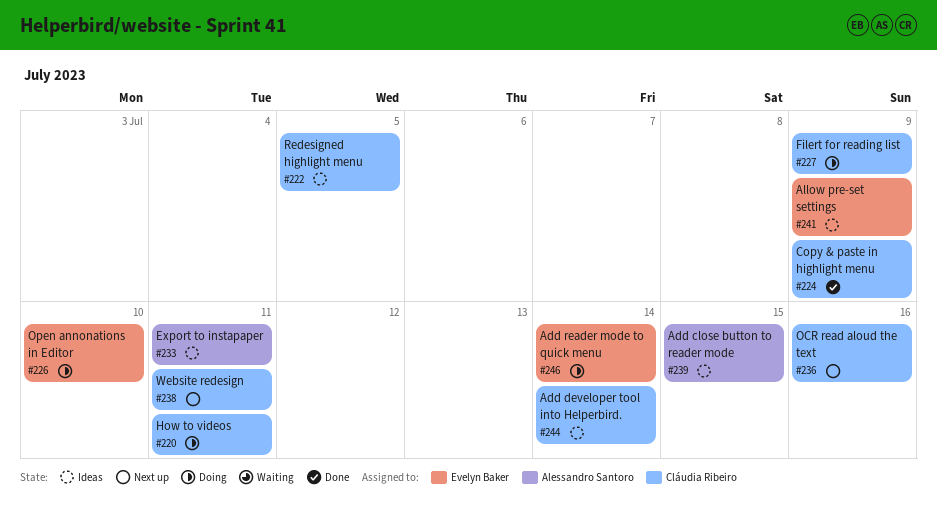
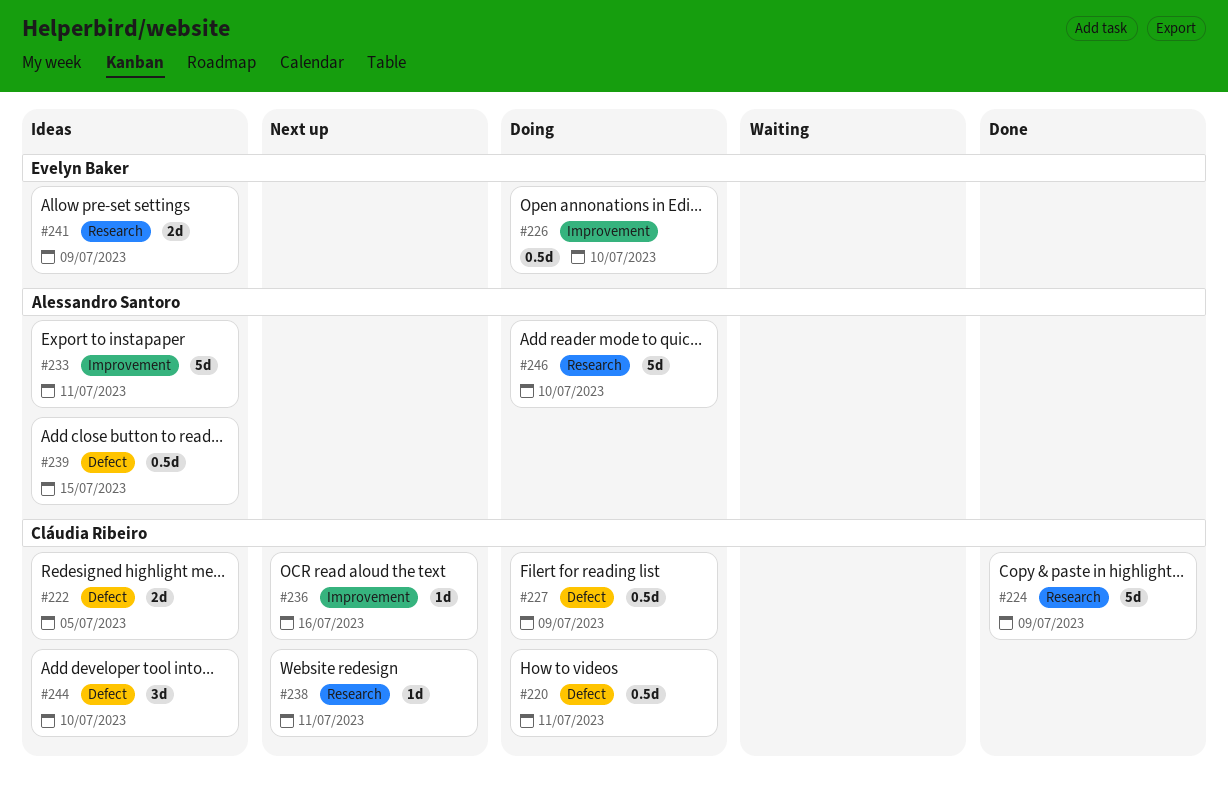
#244, due: Jul 14 -> Jul 10
#246, owner: Evelyn Baker -> Alessandro Santoro
#246, due: Jul 14 -> Jul 10

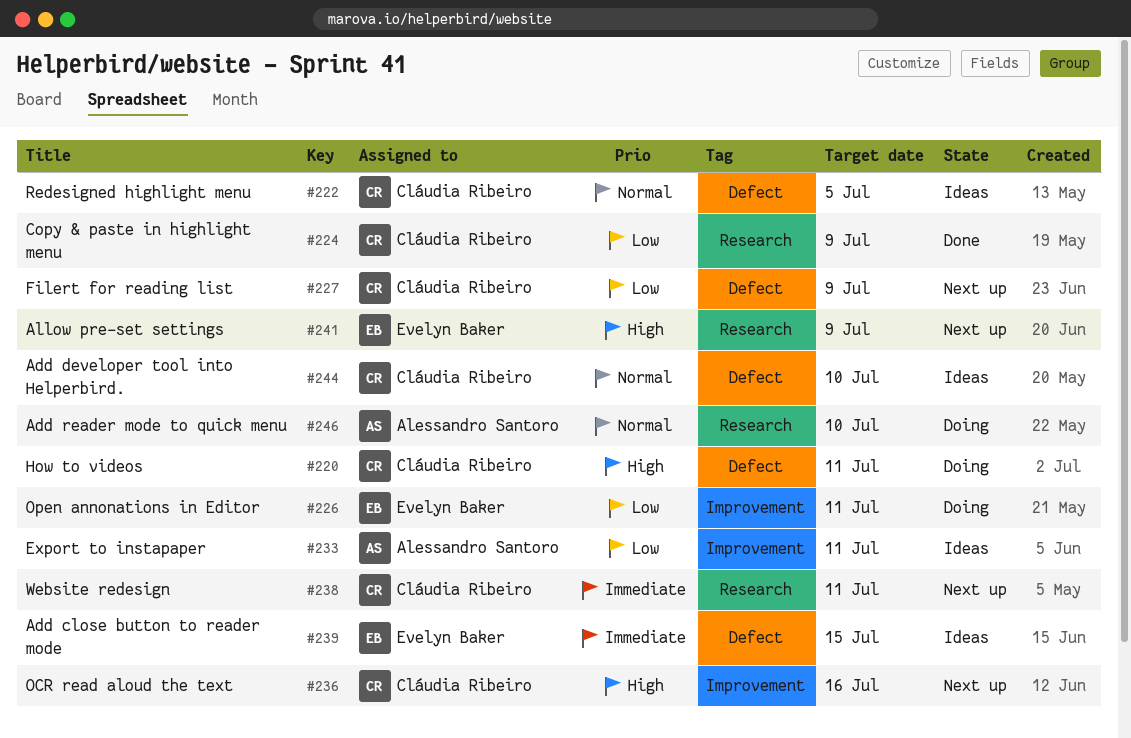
#226, due: Jul 10 -> Jul 11
#227, status: Doing -> Next up
#239, owner: Alessandro Santoro -> Evelyn Baker
#241, status: Ideas -> Next up

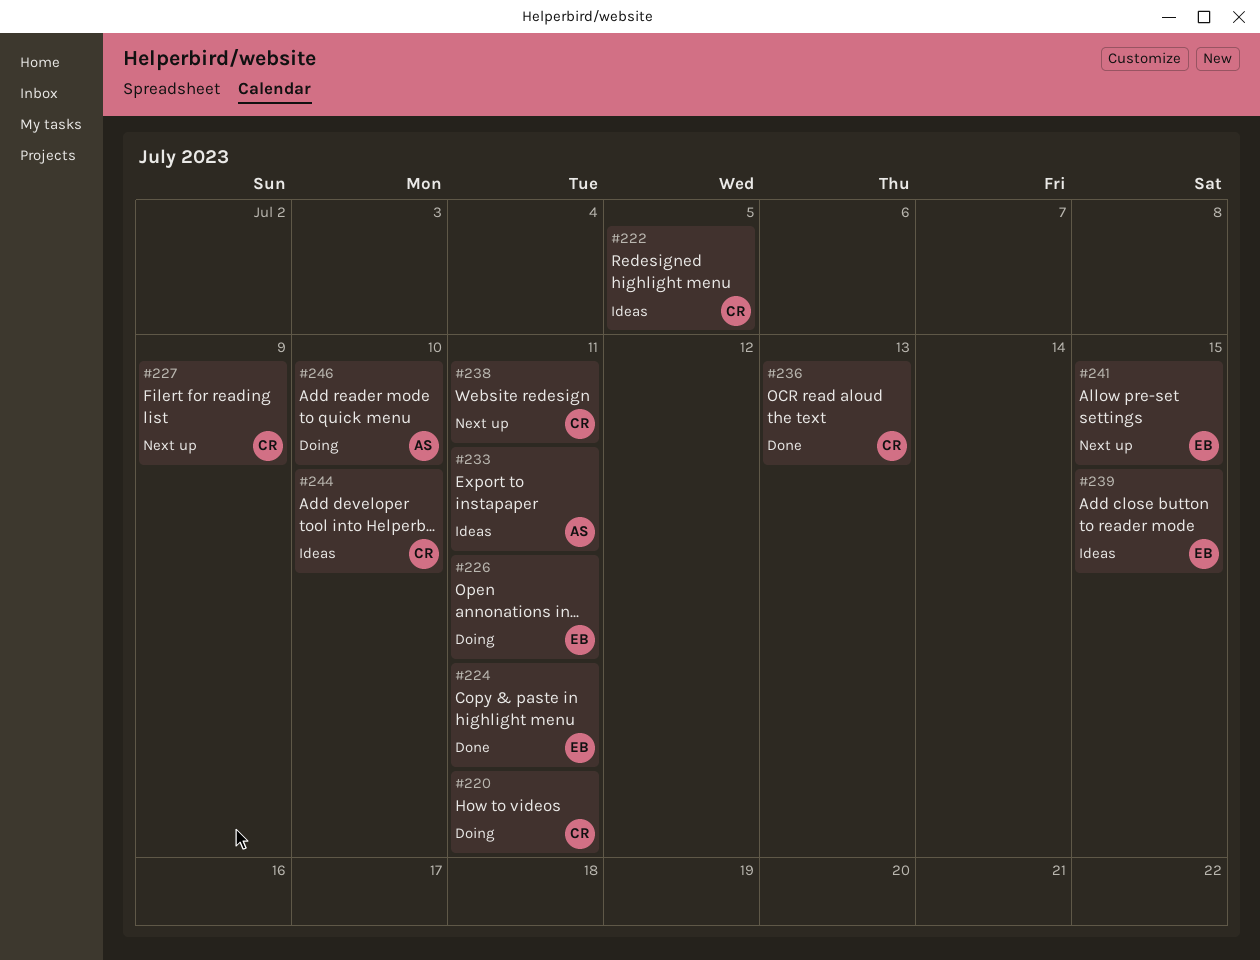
#224, owner: Cláudia Ribeiro -> Evelyn Baker
#224, due: Jul 9 -> Jul 11
#236, status: Next up -> Done
#236, due: Jul 16 -> Jul 13
#241, due: Jul 9 -> Jul 15

